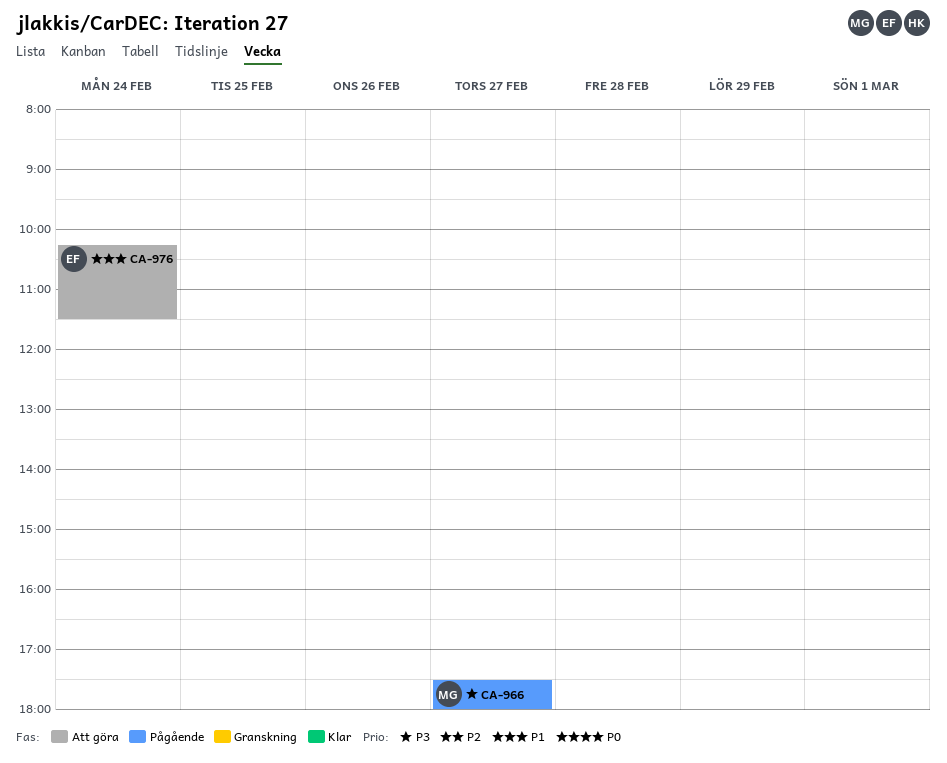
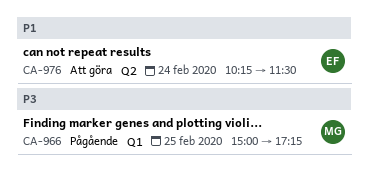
CA-966, day: Feb 27 -> Feb 25
CA-966, begins: 17:30 -> 15:00
CA-966, ends: 18:00 -> 17:15

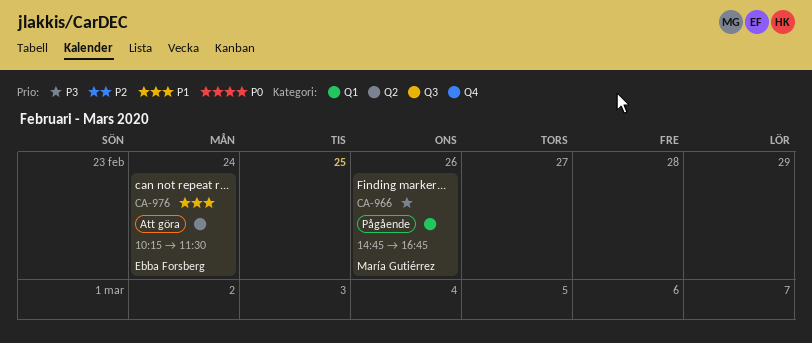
CA-966, day: Feb 25 -> Feb 26
CA-966, begins: 15:00 -> 14:45
CA-966, ends: 17:15 -> 16:45

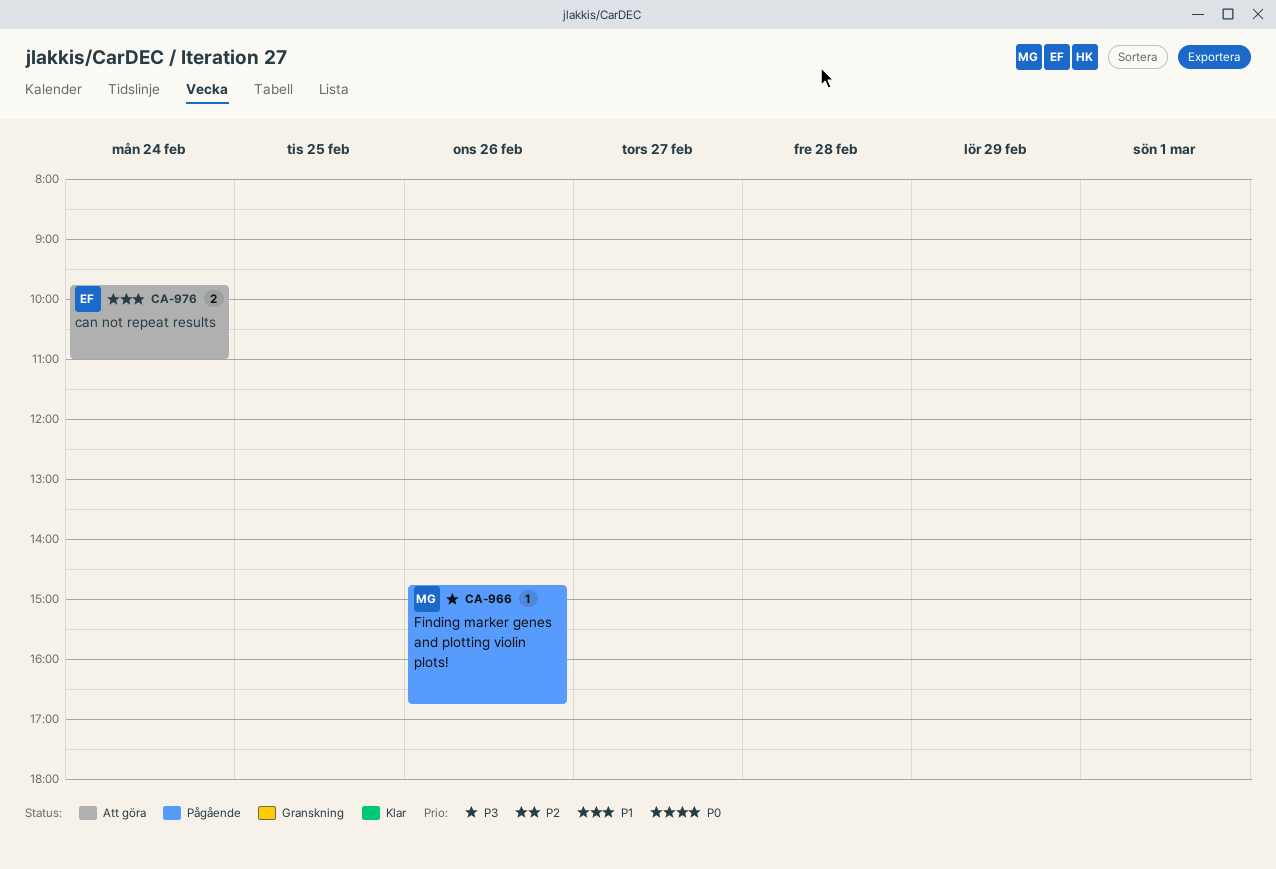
CA-976, begins: 10:15 -> 09:45
CA-976, ends: 11:30 -> 11:00

